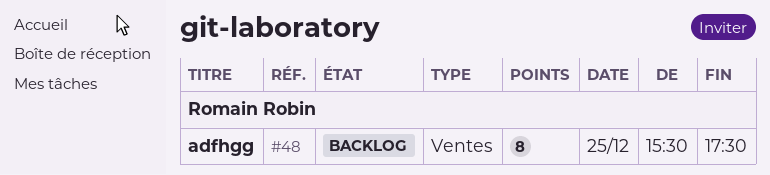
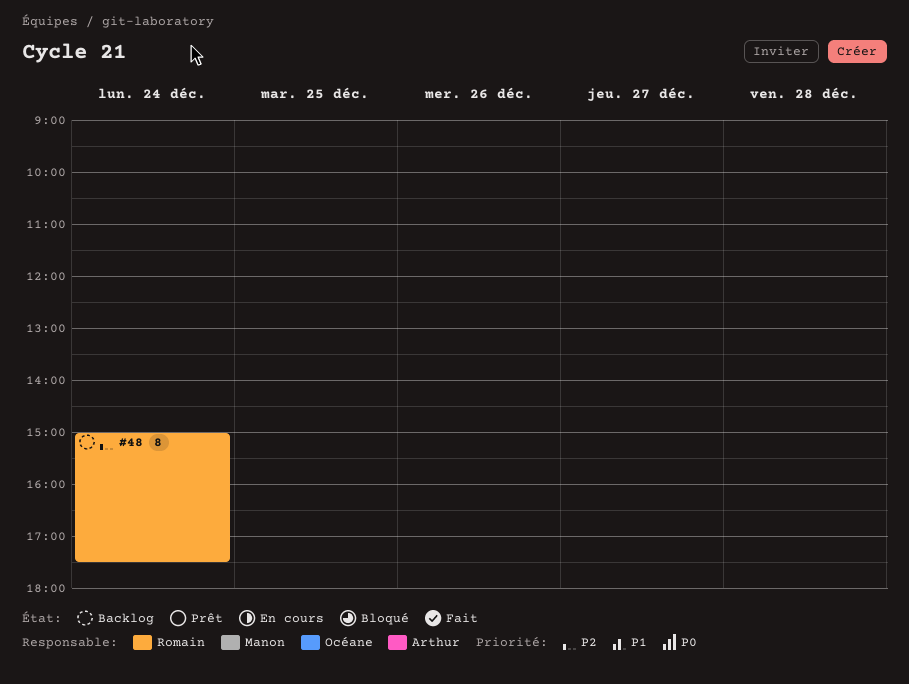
#48, day: Dec 25 -> Dec 24
#48, begins: 15:30 -> 15:00

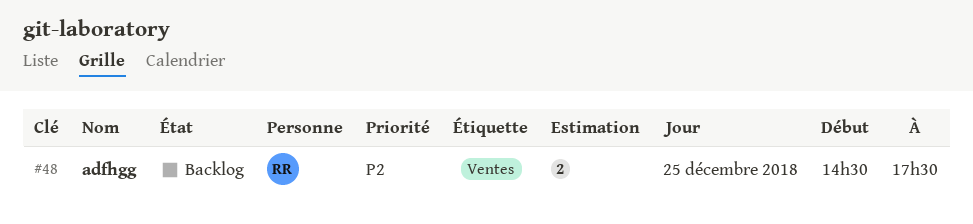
#48, estimate: 8 -> 2
#48, day: Dec 24 -> Dec 25
#48, begins: 15:00 -> 14:30

